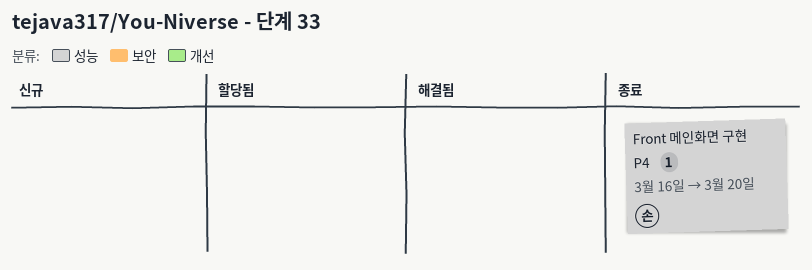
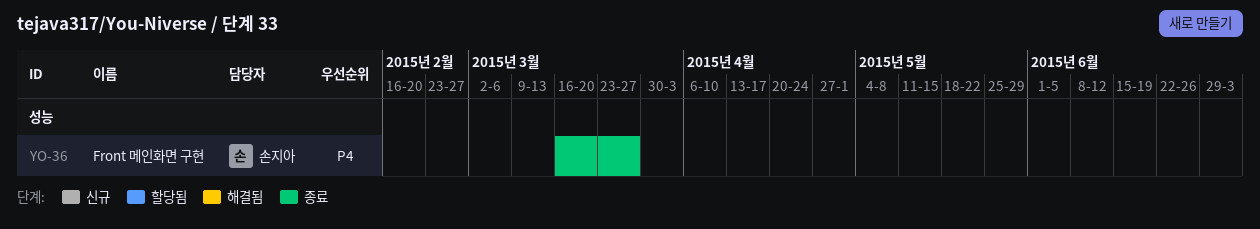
Front 메인화면 구현, due: Mar 20 -> Mar 27

